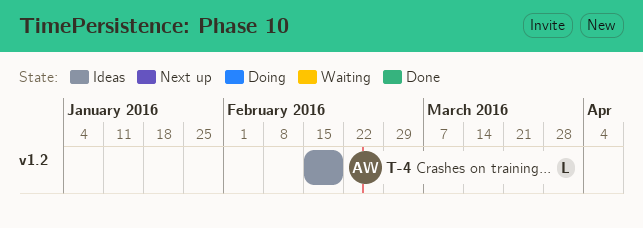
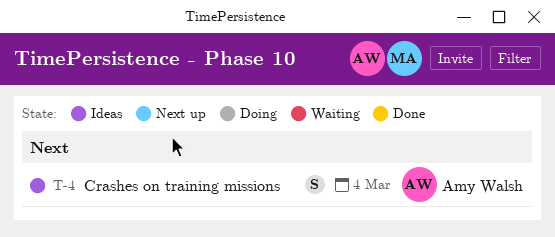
T-4, estimate: L -> S
T-4, due: Feb 19 -> Mar 4

